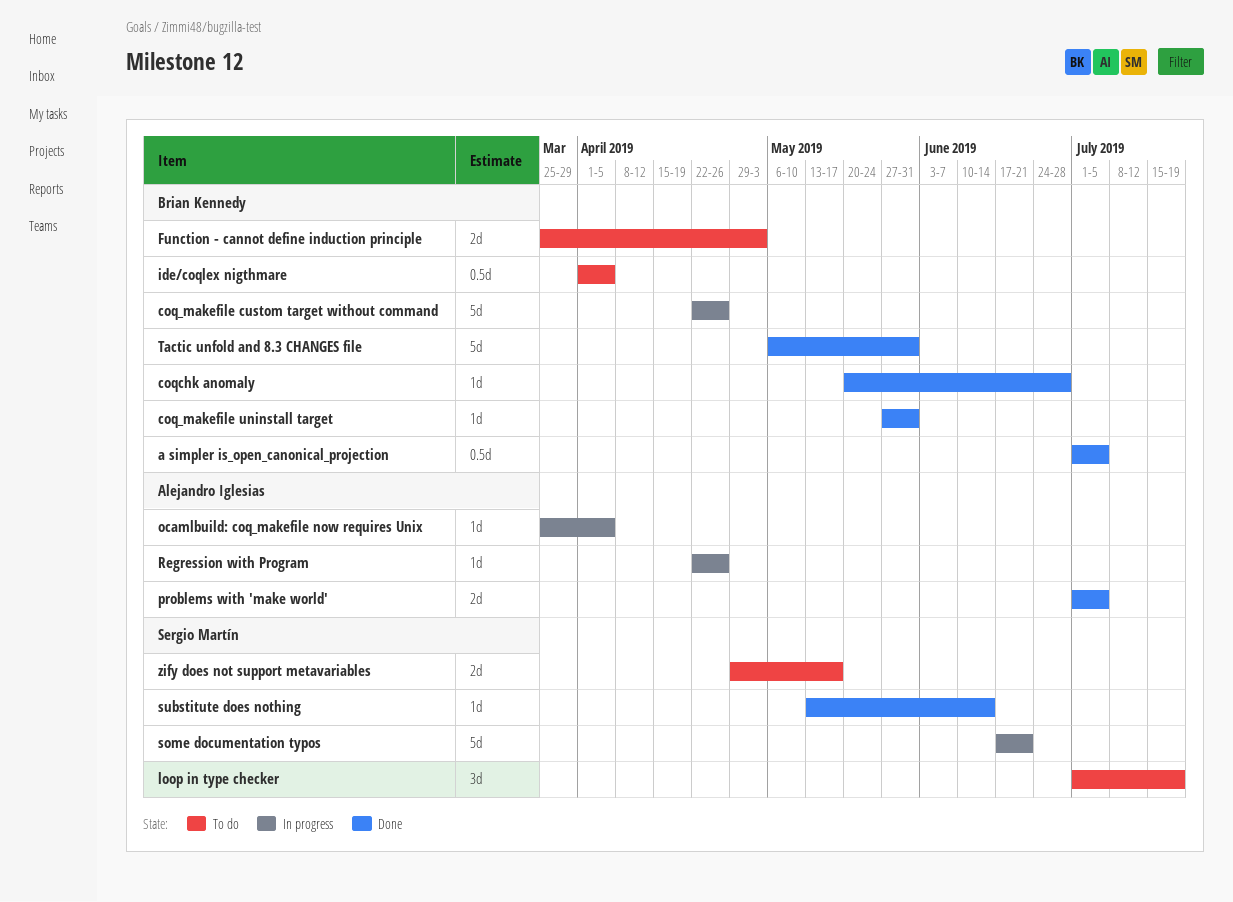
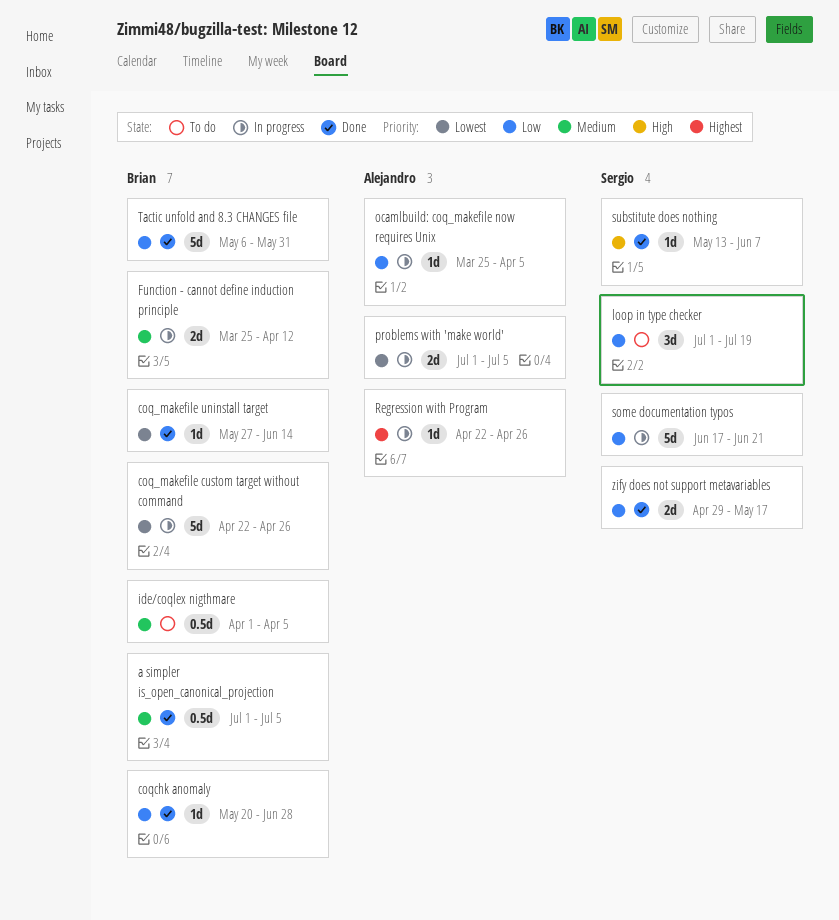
coq_makefile uninstall target, due: May 31 -> Jun 14
Function - cannot define induction principle, status: To do -> In progress
Function - cannot define induction principle, due: May 3 -> Apr 12
problems with 'make world', status: Done -> In progress
substitute does nothing, due: Jun 14 -> Jun 7
zify does not support metavariables, status: To do -> Done

